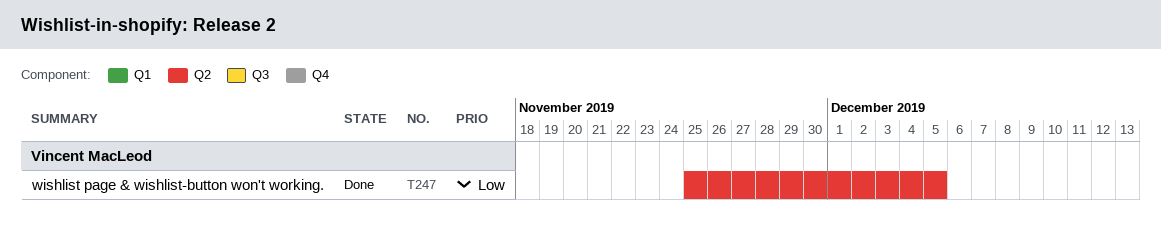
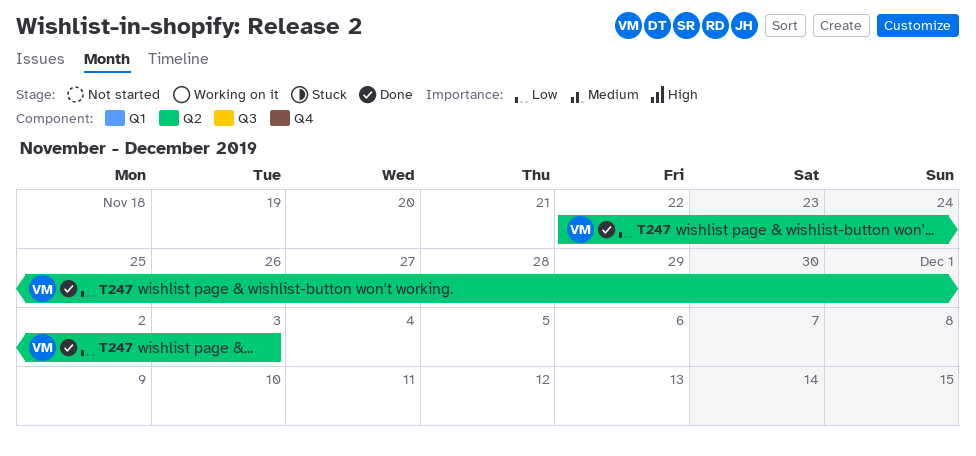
T247, start: Nov 25 -> Nov 22
T247, due: Dec 5 -> Dec 3

